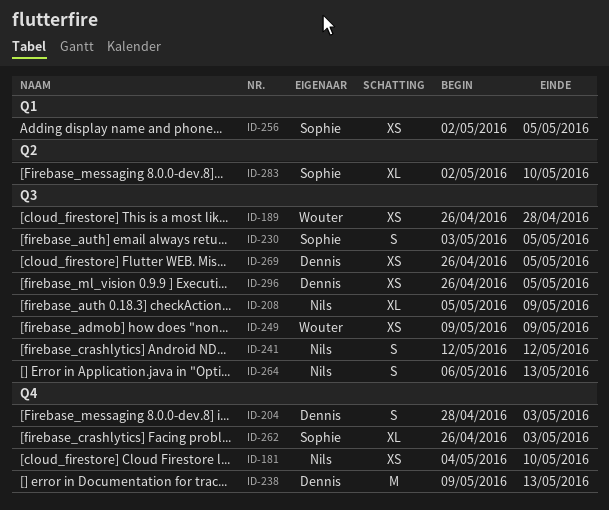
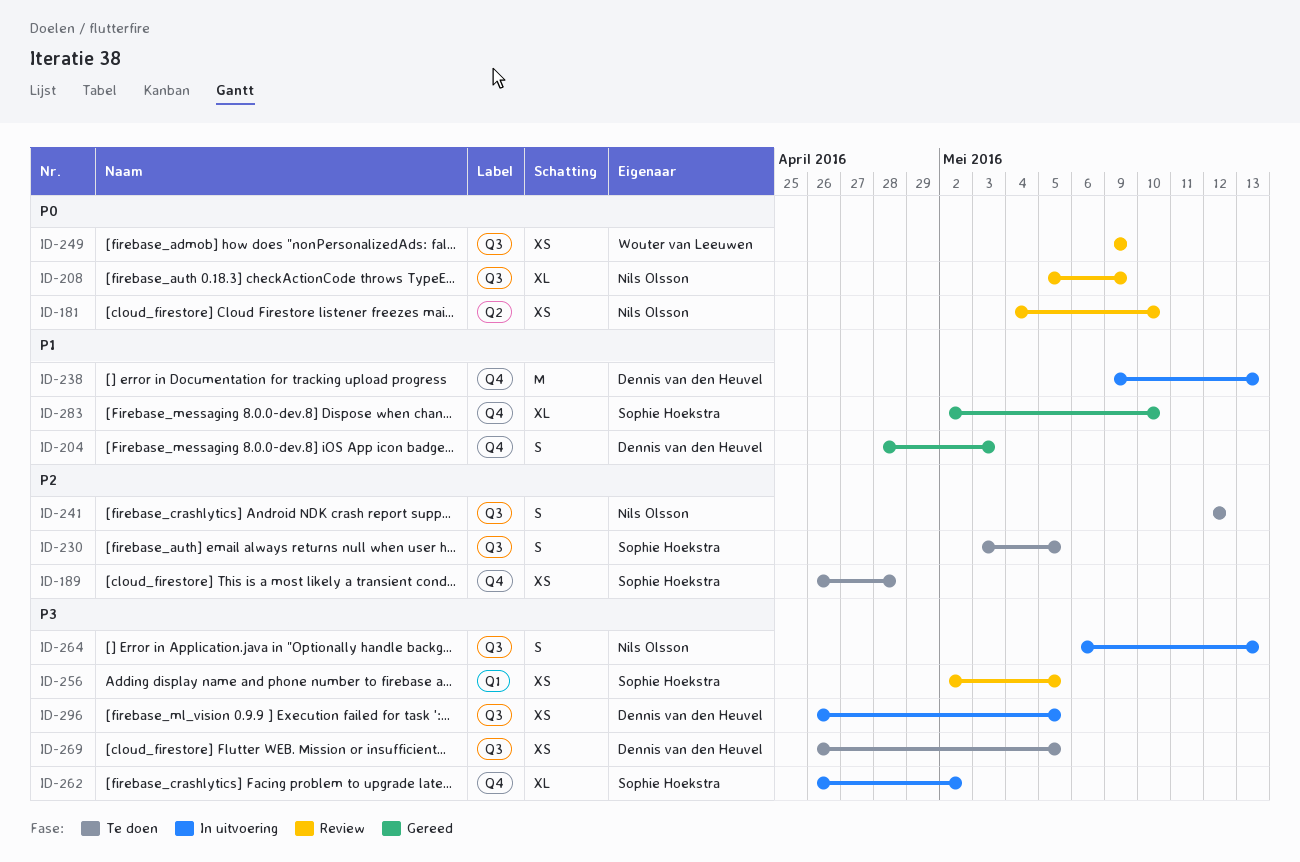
ID-181, label: Q4 -> Q2
ID-189, owner: Wouter van Leeuwen -> Sophie Hoekstra
ID-189, label: Q3 -> Q4
ID-262, due: May 3 -> May 2
ID-283, label: Q2 -> Q4

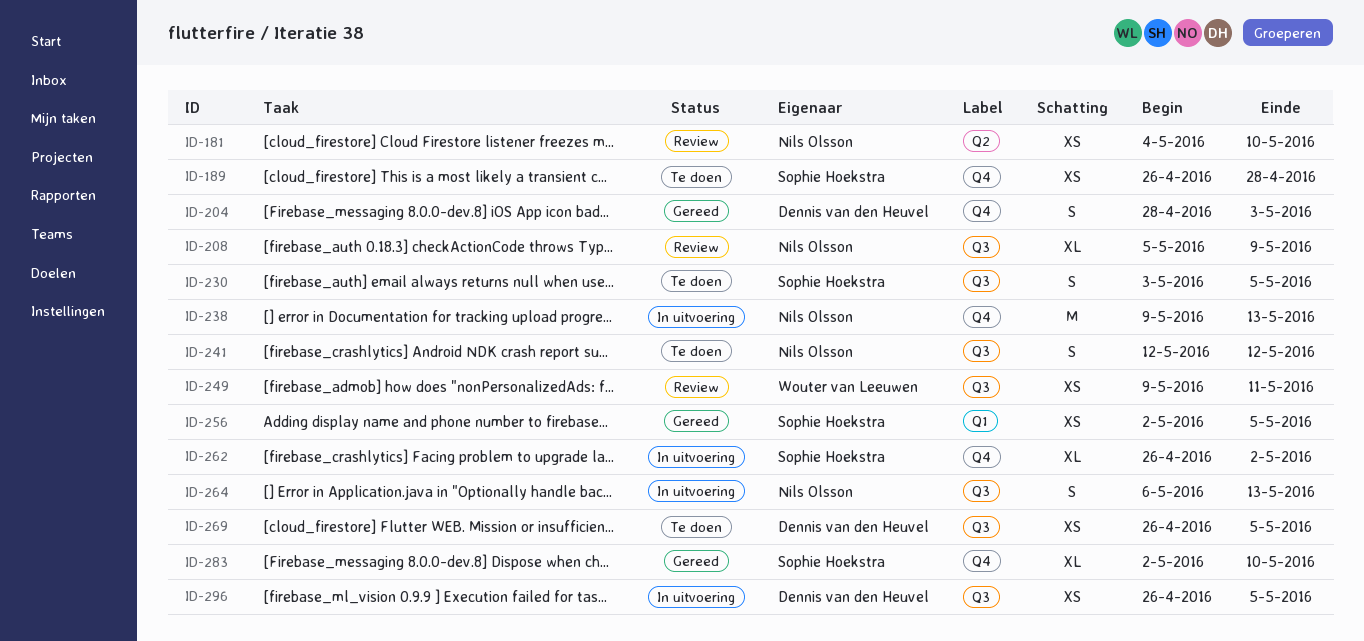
ID-238, owner: Dennis van den Heuvel -> Nils Olsson
ID-249, due: May 9 -> May 11
ID-256, status: Review -> Gereed

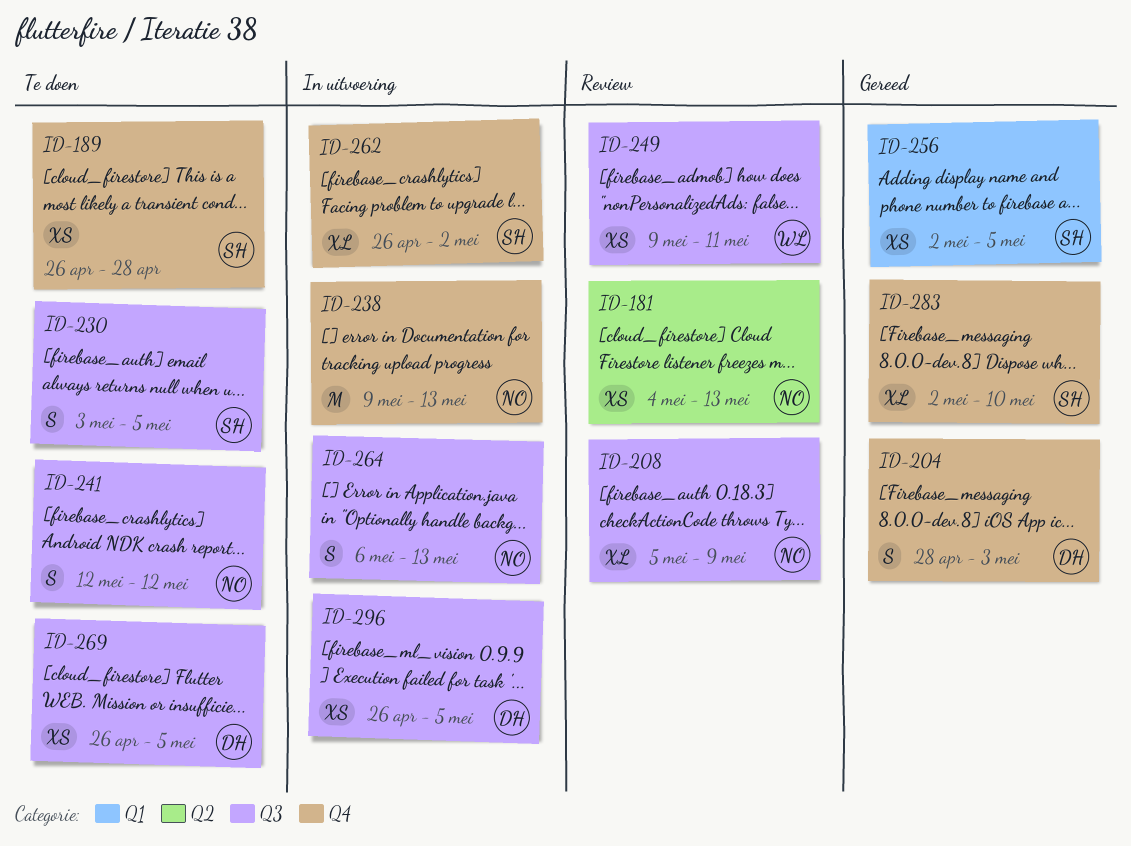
ID-181, due: May 10 -> May 13

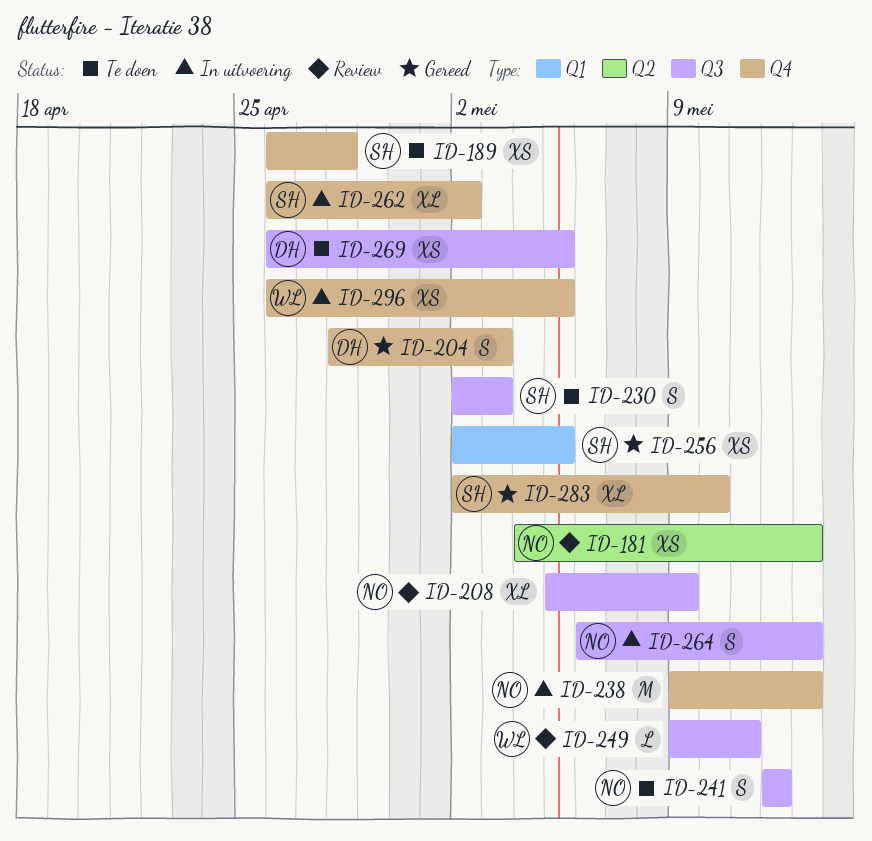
ID-230, start: May 3 -> May 2
ID-230, due: May 5 -> May 3
ID-249, estimate: XS -> L
ID-296, owner: DH -> WL
ID-296, label: Q3 -> Q4

